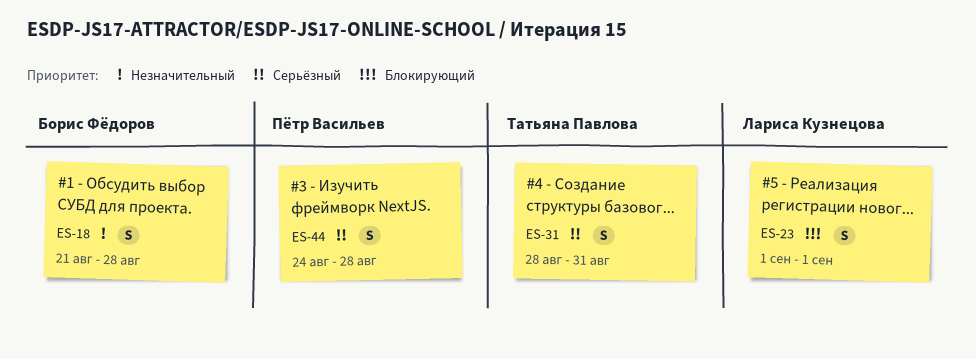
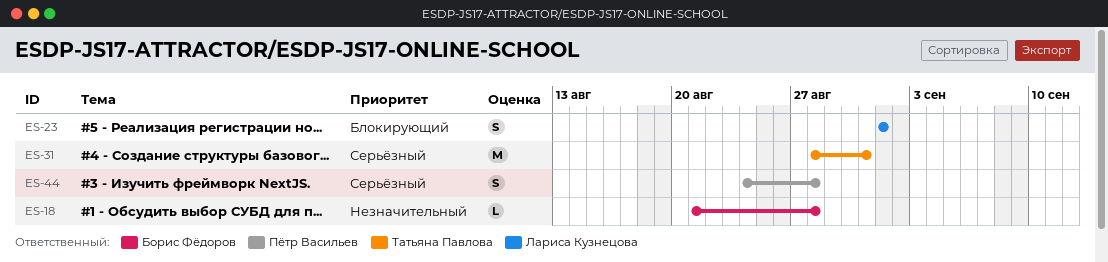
ES-18, estimate: S -> L
ES-31, estimate: S -> M

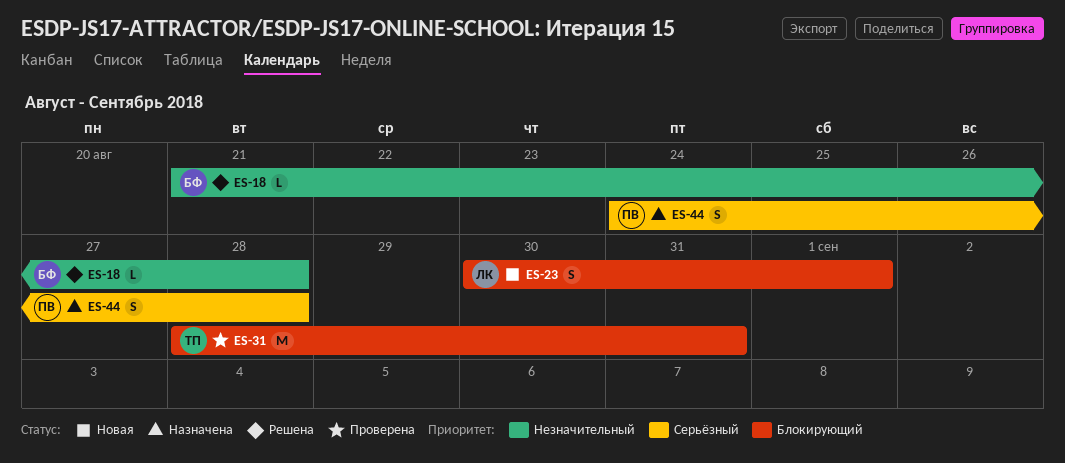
ES-23, start: Sep 1 -> Aug 30
ES-31, priority: Серьёзный -> Блокирующий

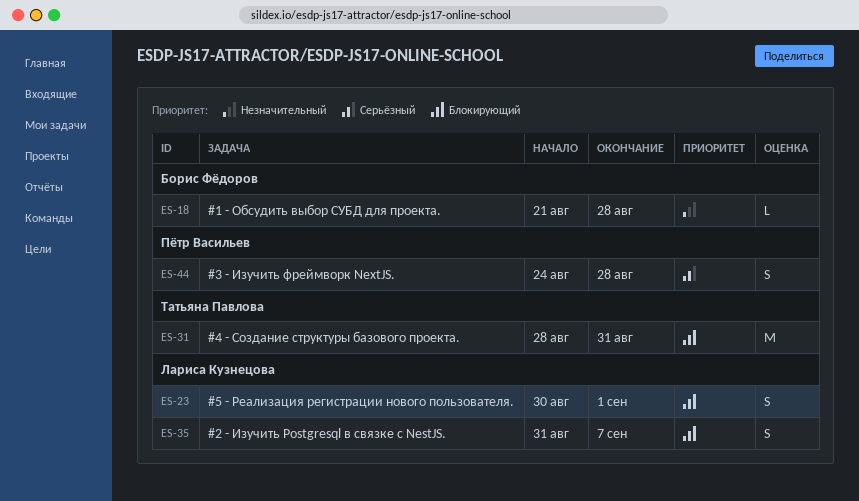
ES-35: none -> present

